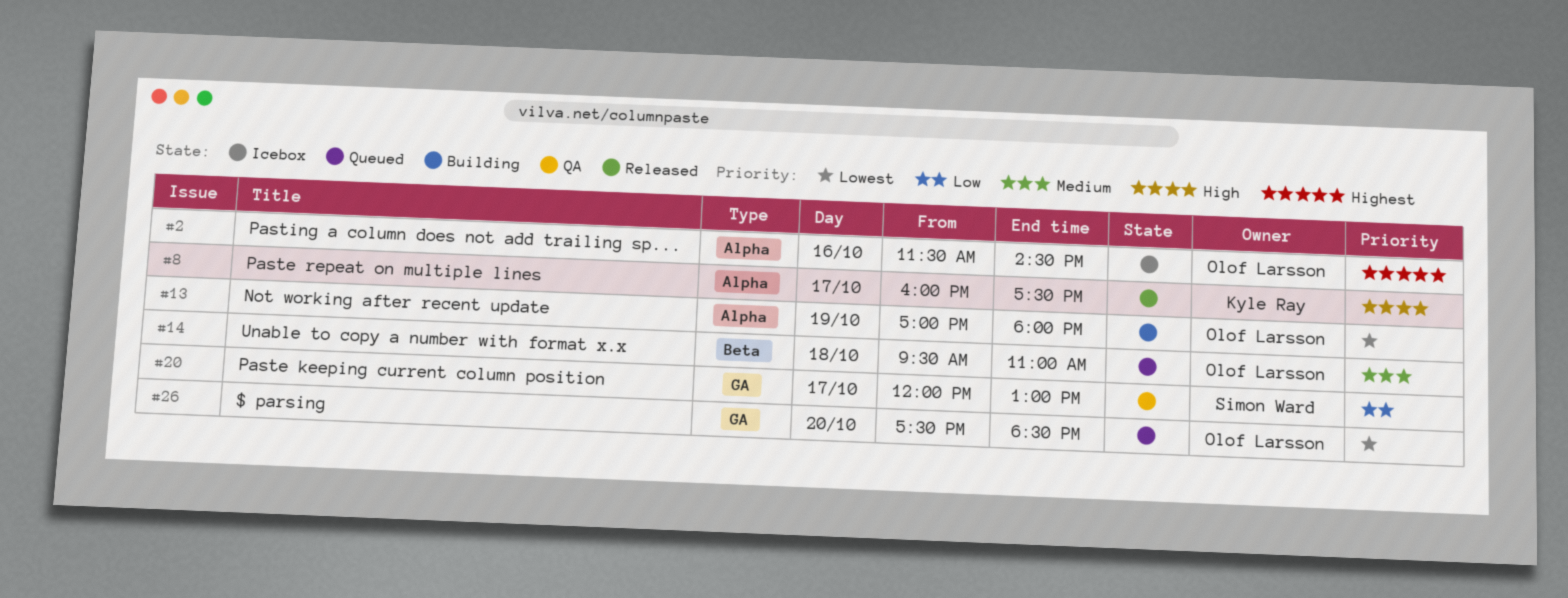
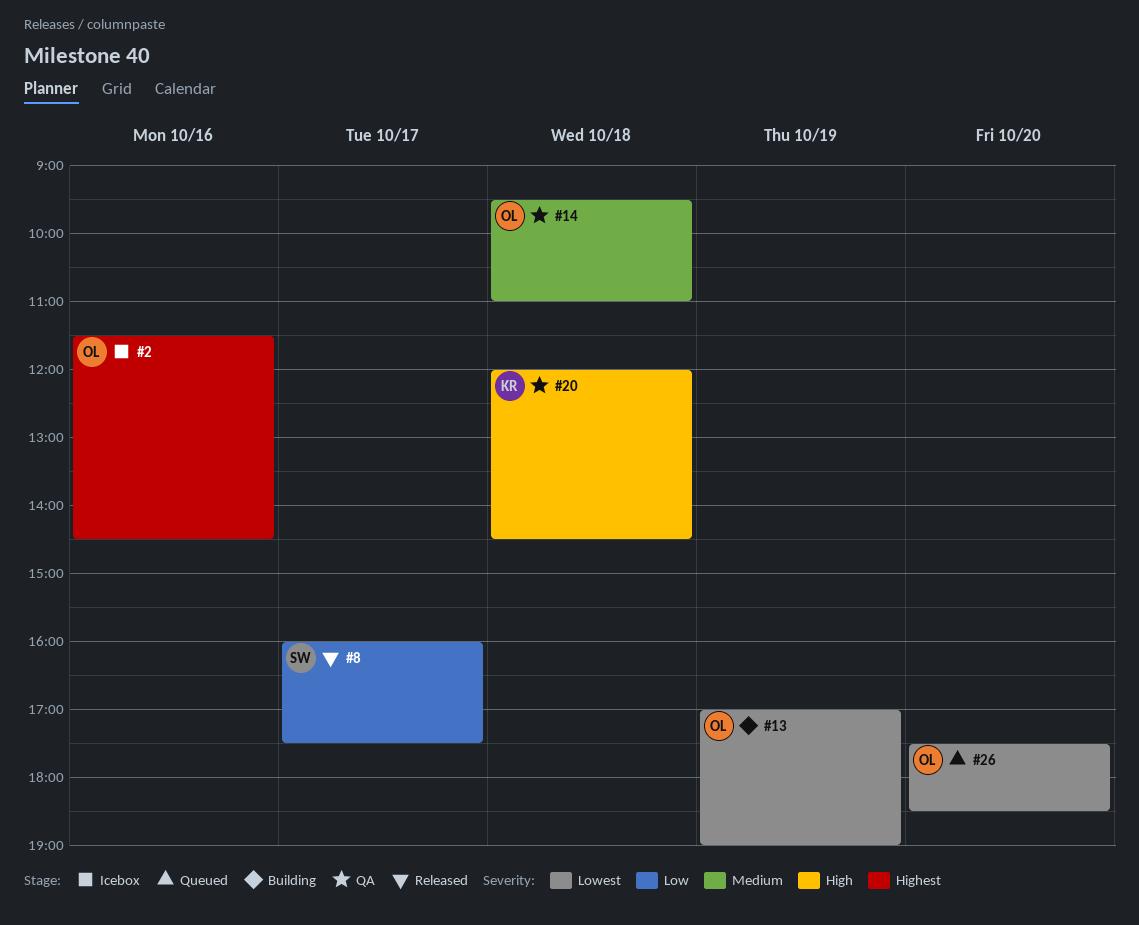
#8, owner: Kyle Ray -> Simon Ward
#8, priority: High -> Low
#13, ends: 18:00 -> 19:00
#14, status: Queued -> QA
#20, owner: Simon Ward -> Kyle Ray
#20, priority: Low -> High
#20, day: Oct 17 -> Oct 18
#20, ends: 13:00 -> 14:30

